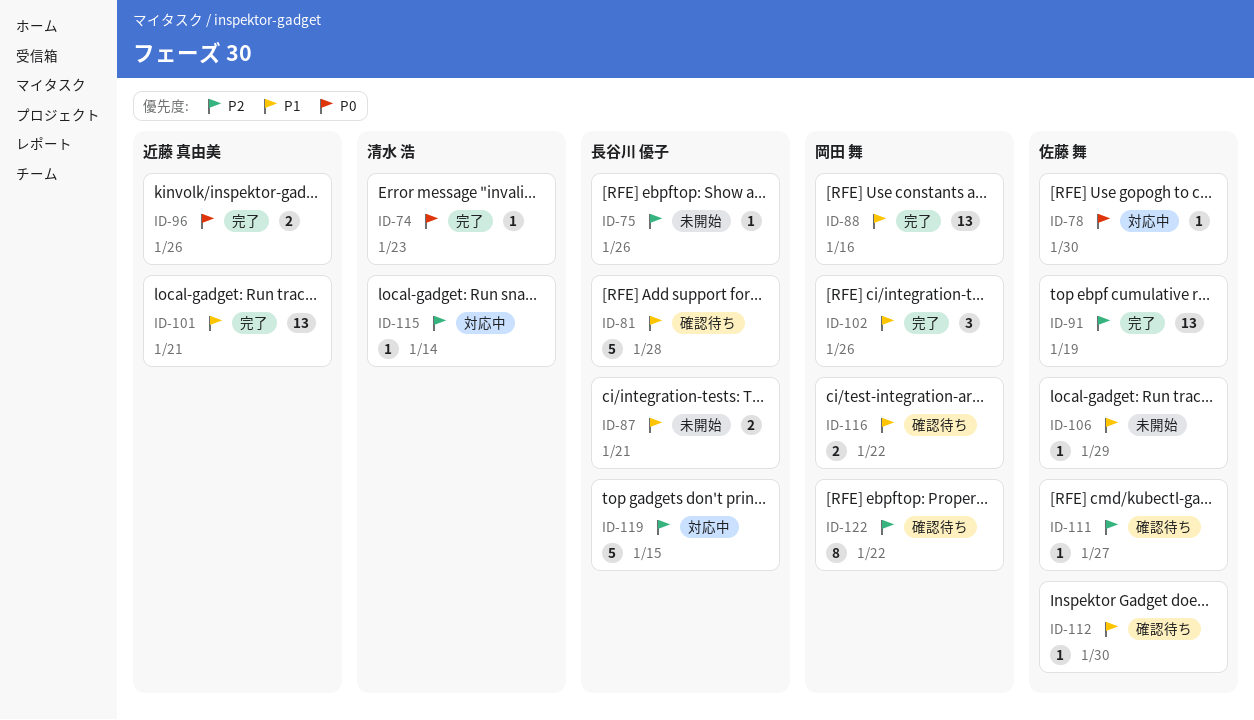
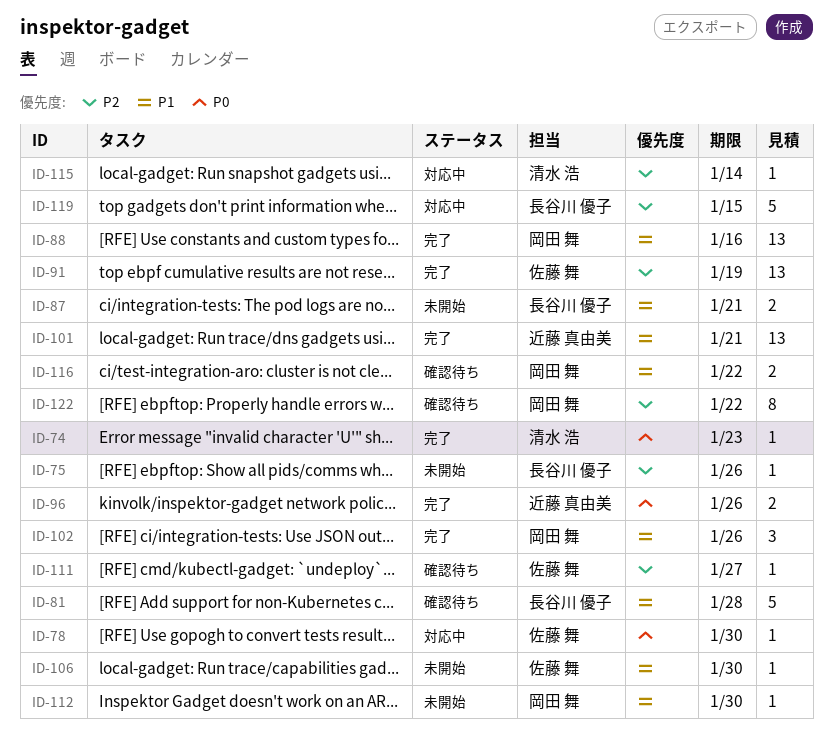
ID-106, due: Jan 29 -> Jan 30
ID-112, status: 確認待ち -> 未開始
ID-112, owner: 佐藤 舞 -> 岡田 舞

